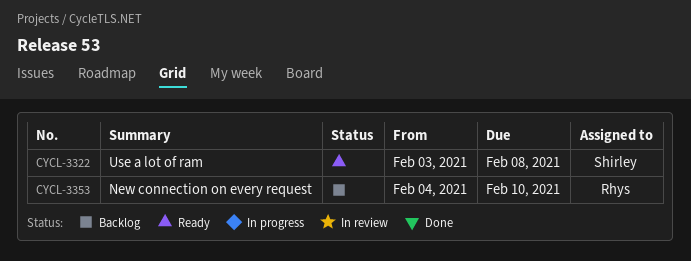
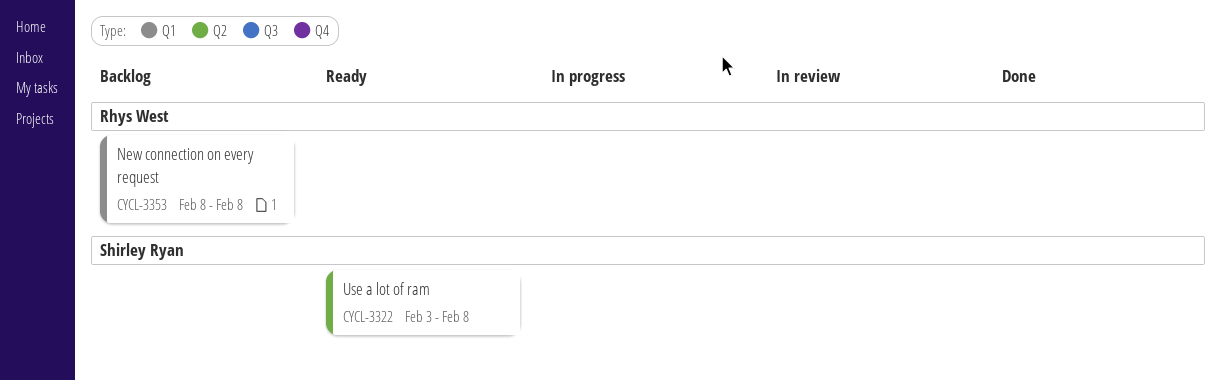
CYCL-3353, start: Feb 4 -> Feb 8
CYCL-3353, due: Feb 10 -> Feb 8

